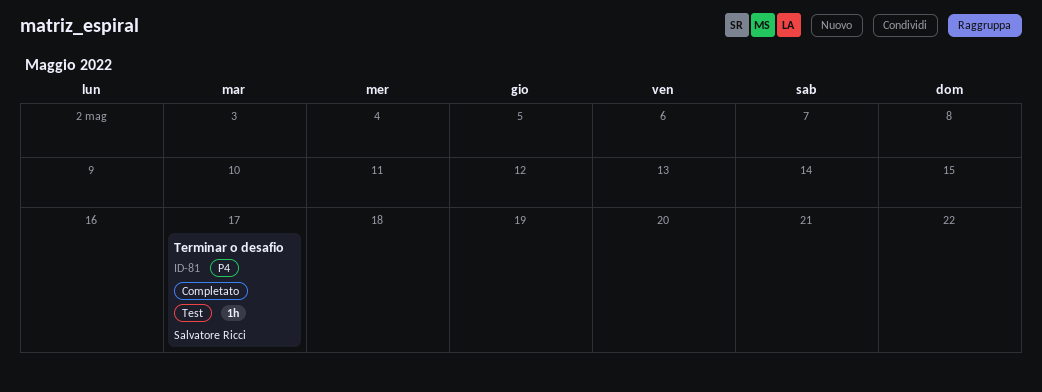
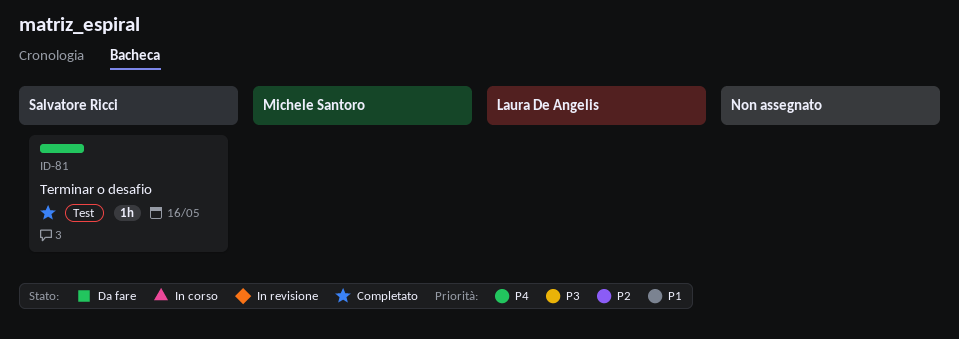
ID-81, due: May 17 -> May 16

